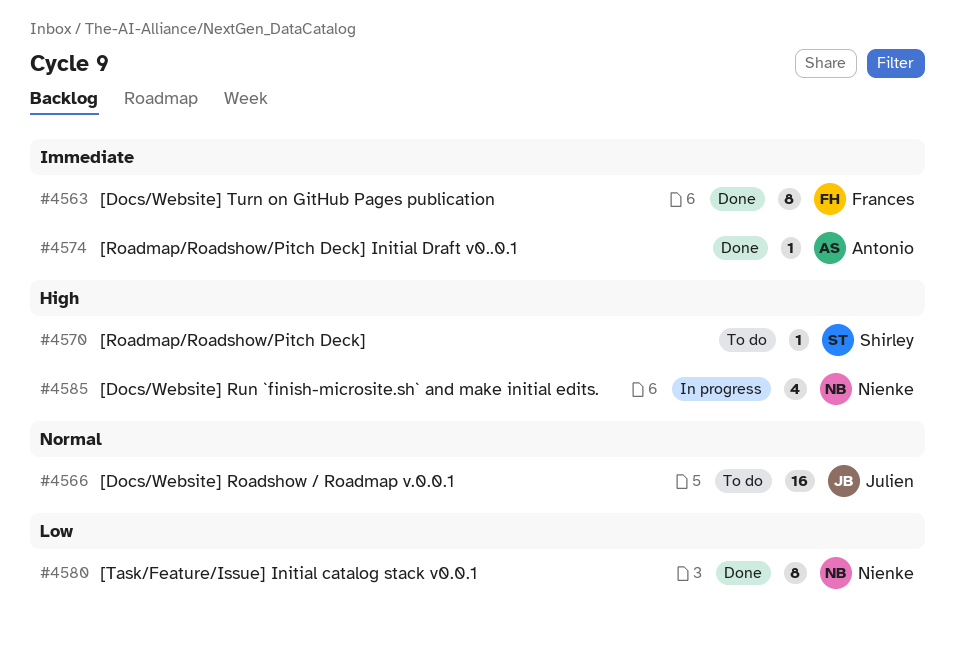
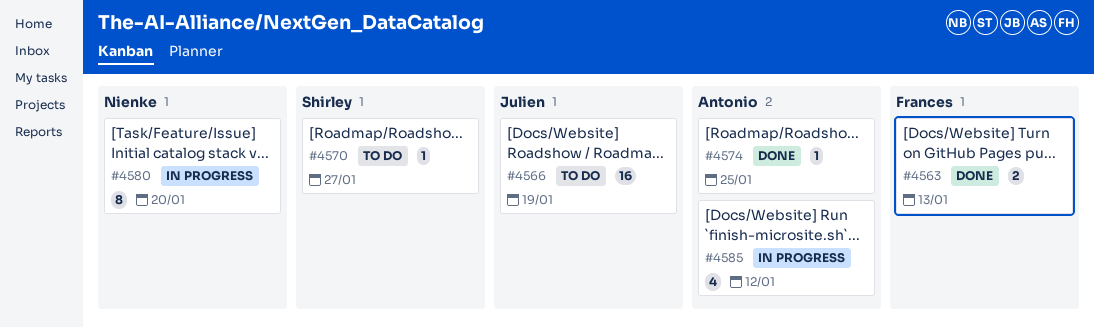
#4563, estimate: 8 -> 2
#4580, status: Done -> In progress
#4585, owner: Nienke -> Antonio

